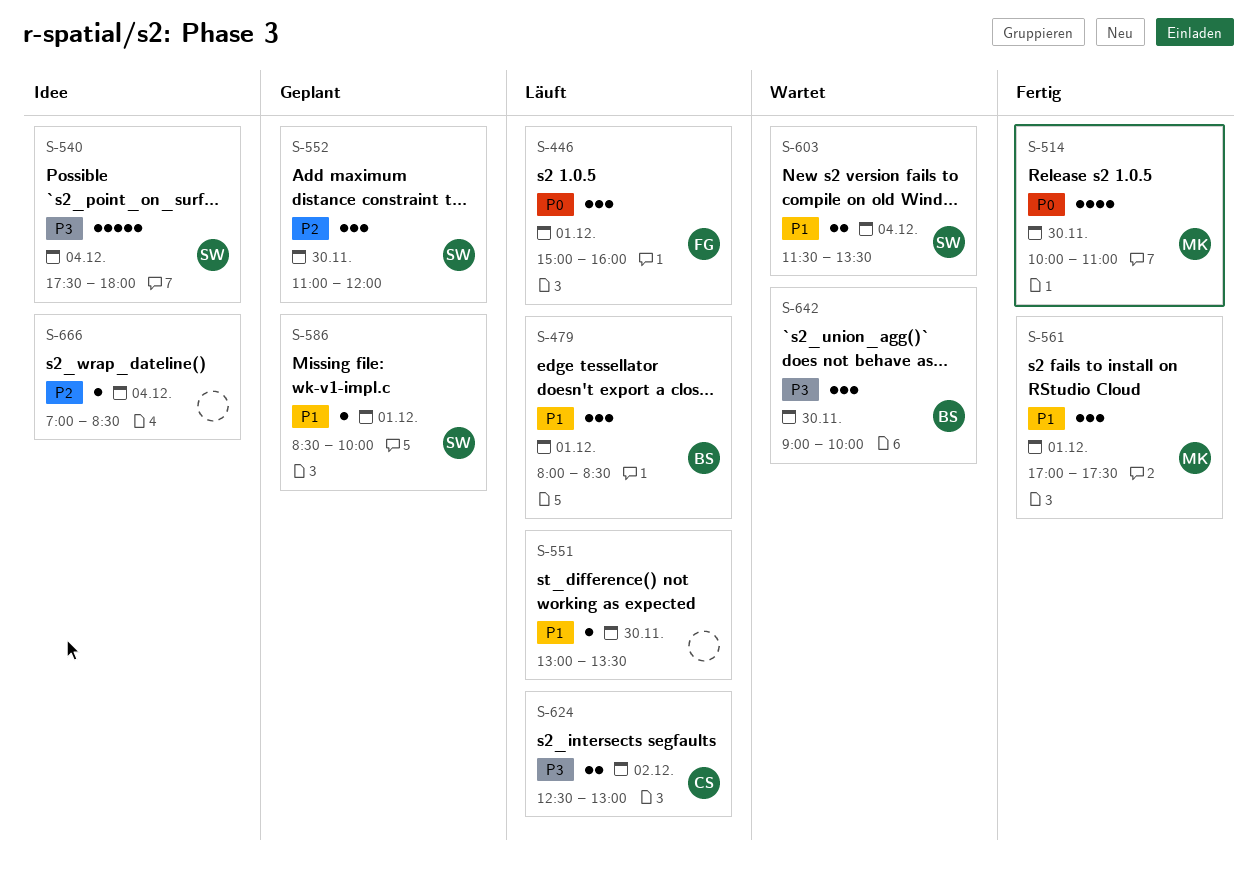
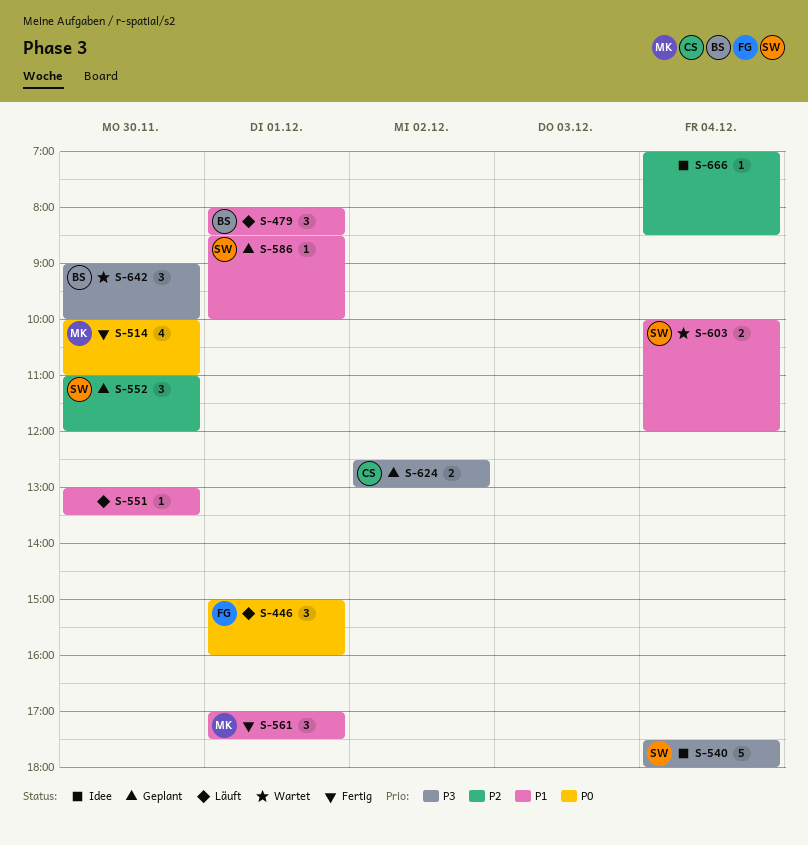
S-603, begins: 11:30 -> 10:00
S-603, ends: 13:30 -> 12:00
S-624, status: Läuft -> Geplant

